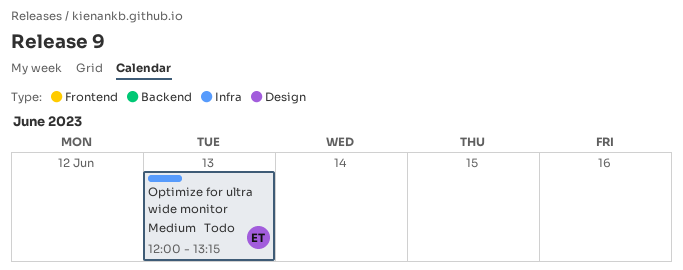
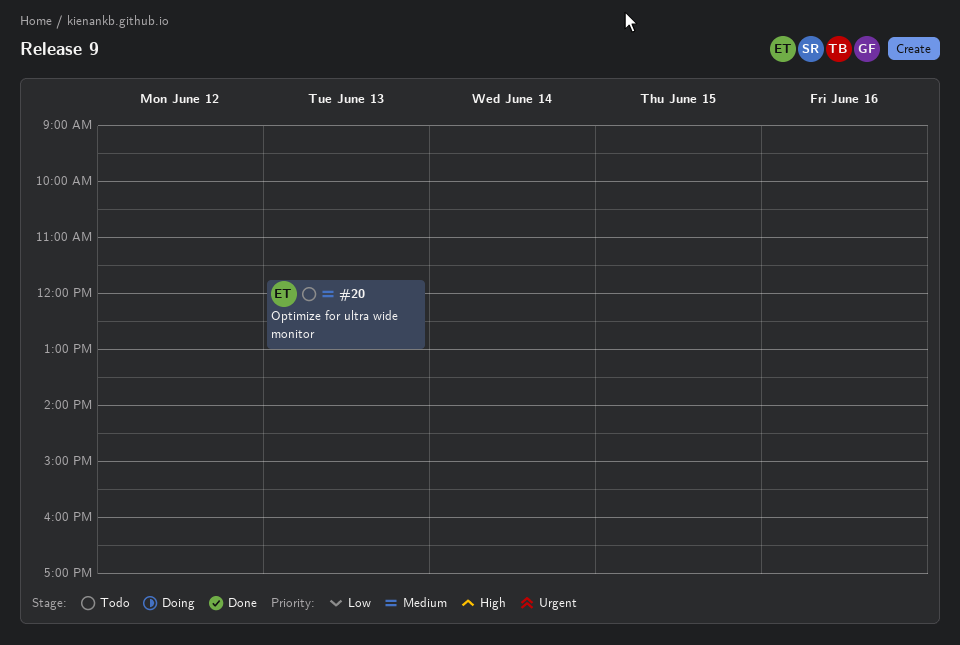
Optimize for ultra wide monitor, begins: 12:00 -> 11:45
Optimize for ultra wide monitor, ends: 13:15 -> 13:00

